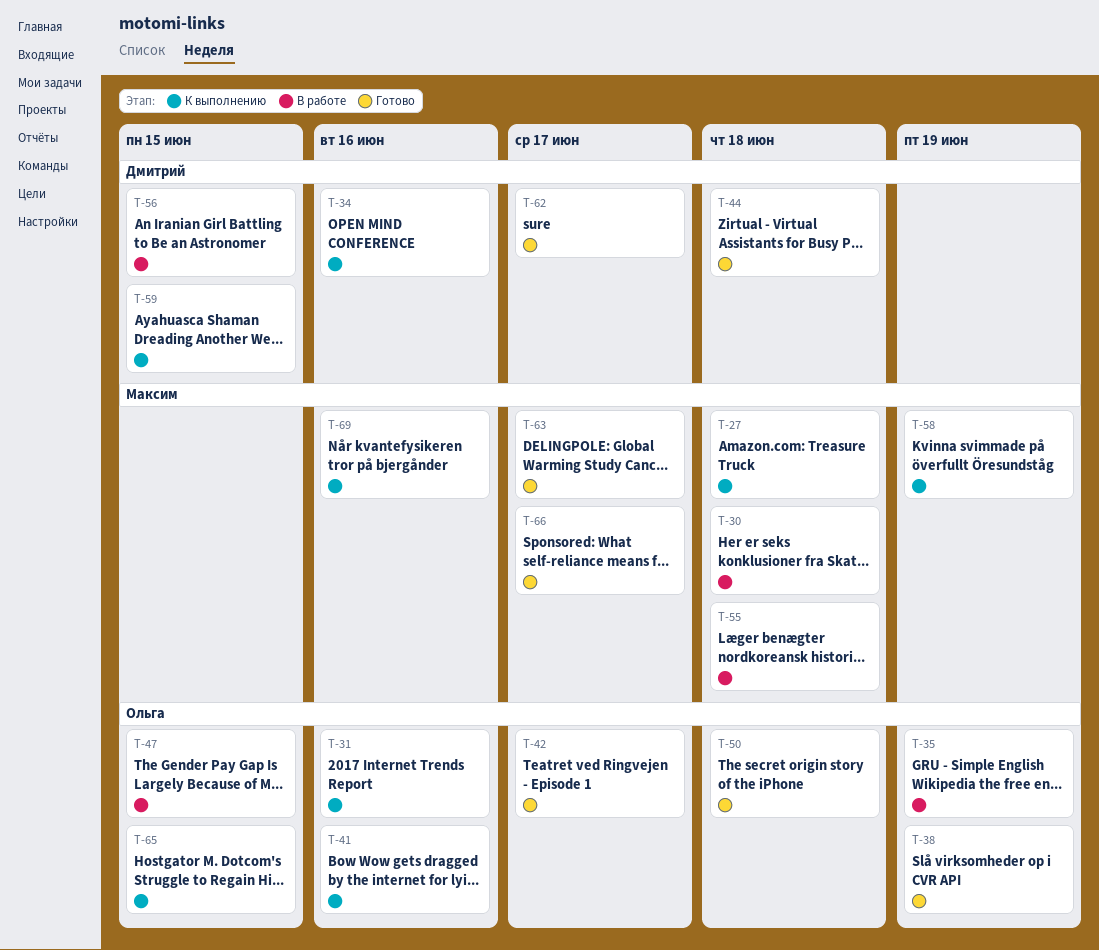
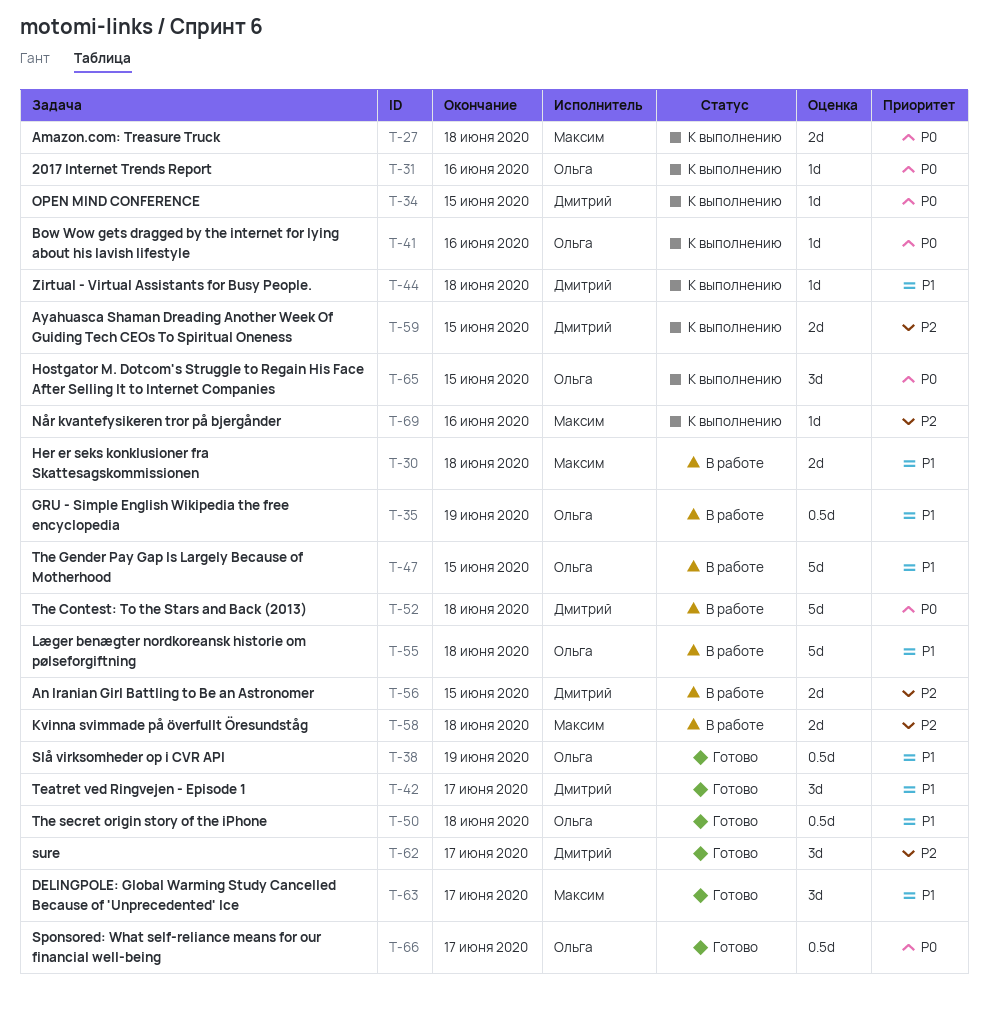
T-34, due: Jun 16 -> Jun 15
T-42, owner: Ольга -> Дмитрий
T-44, status: Готово -> К выполнению
T-52: none -> present
T-55, owner: Максим -> Ольга
T-58, status: К выполнению -> В работе
T-58, due: Jun 19 -> Jun 18
T-66, owner: Максим -> Ольга

